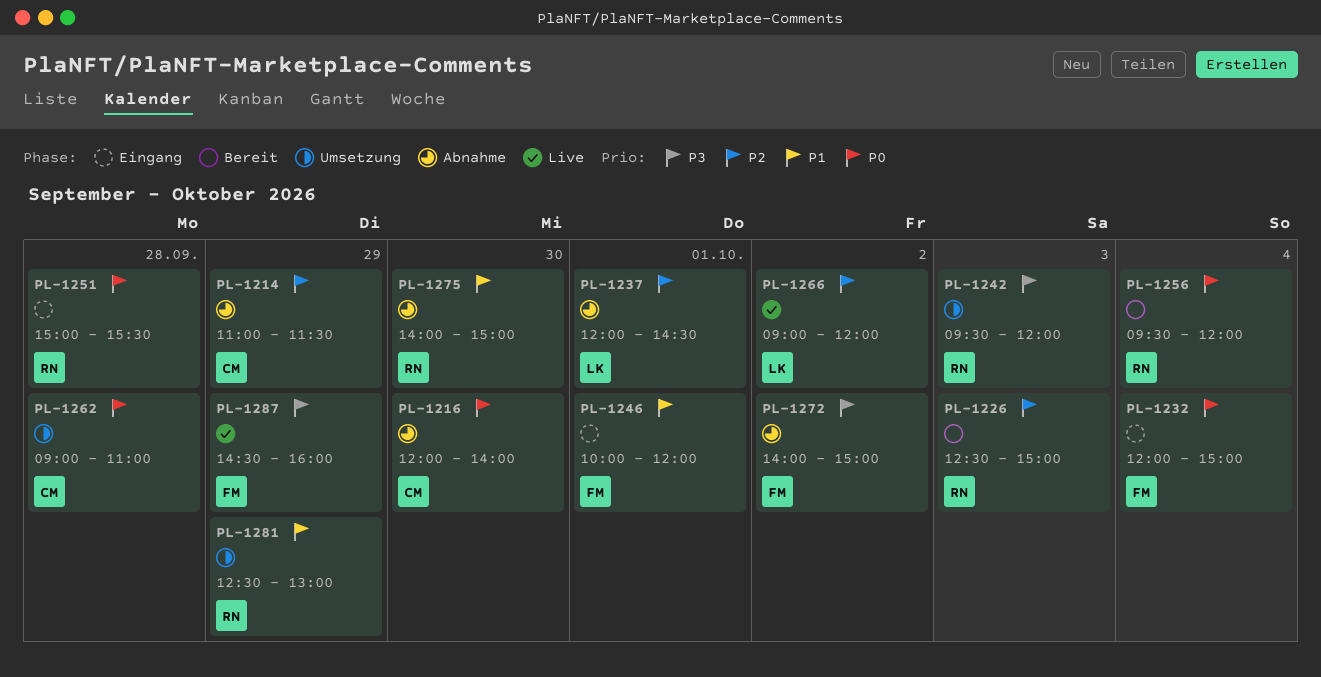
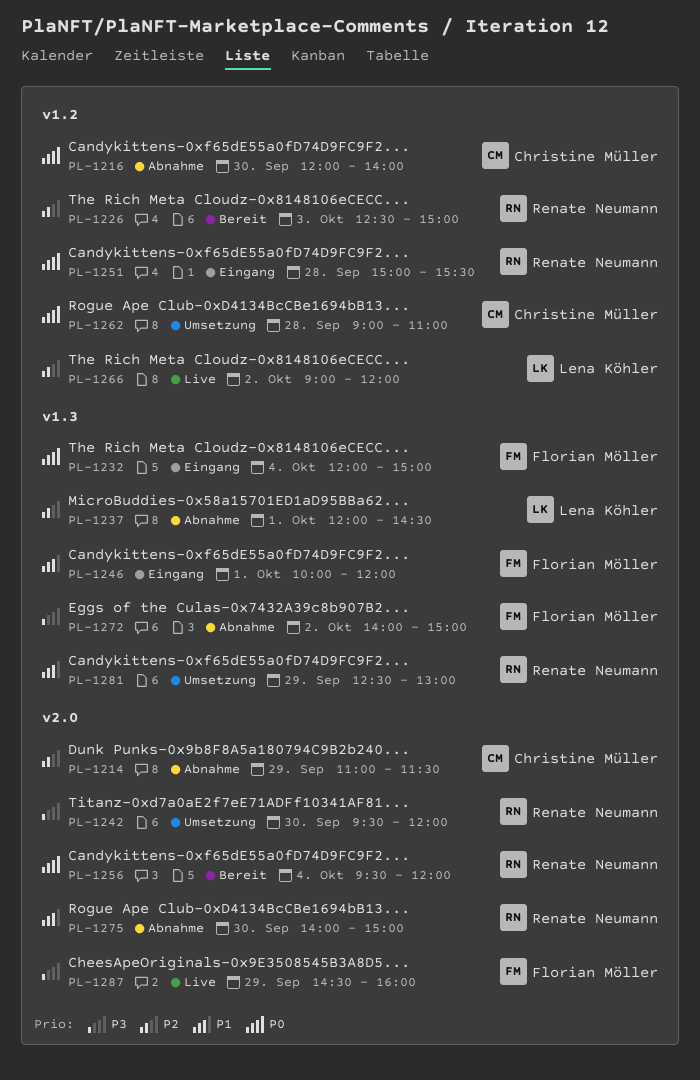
PL-1242, day: Oct 3 -> Sep 30

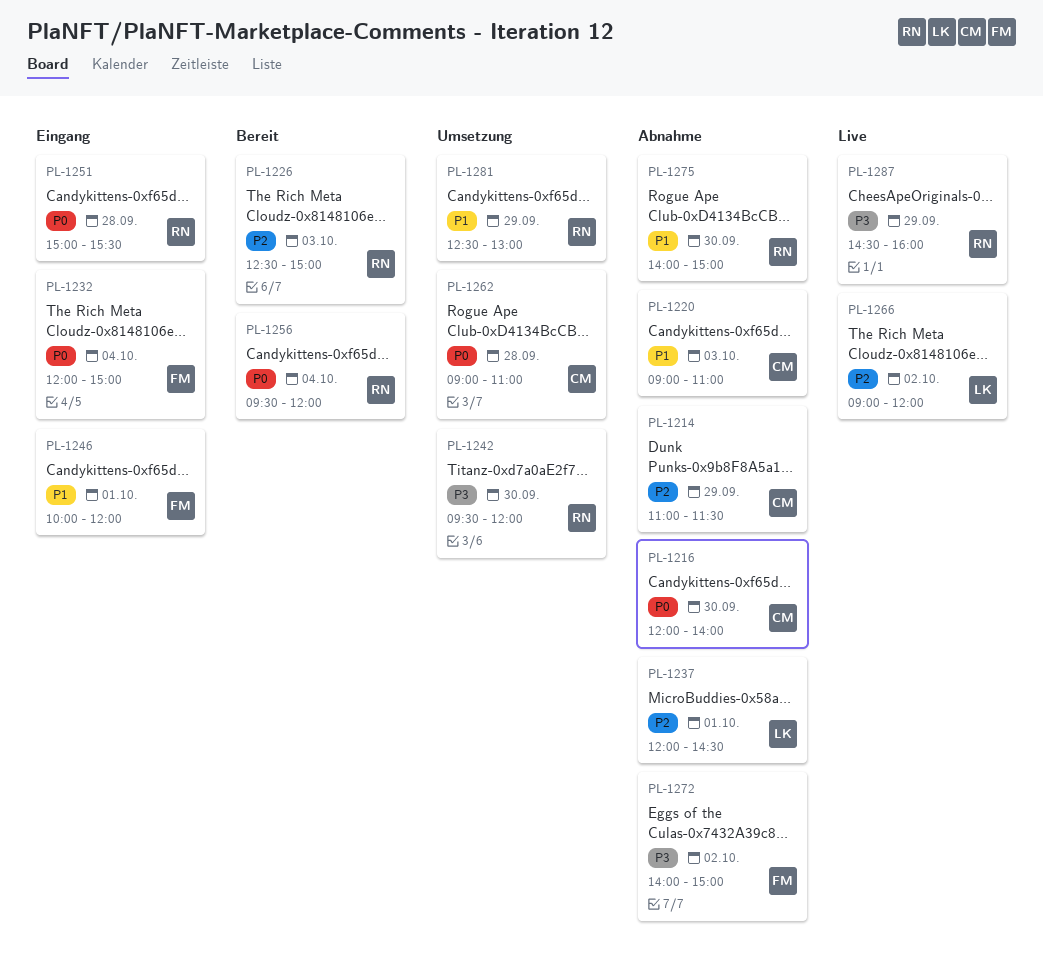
PL-1220: none -> present
PL-1287, owner: Florian Möller -> Renate Neumann

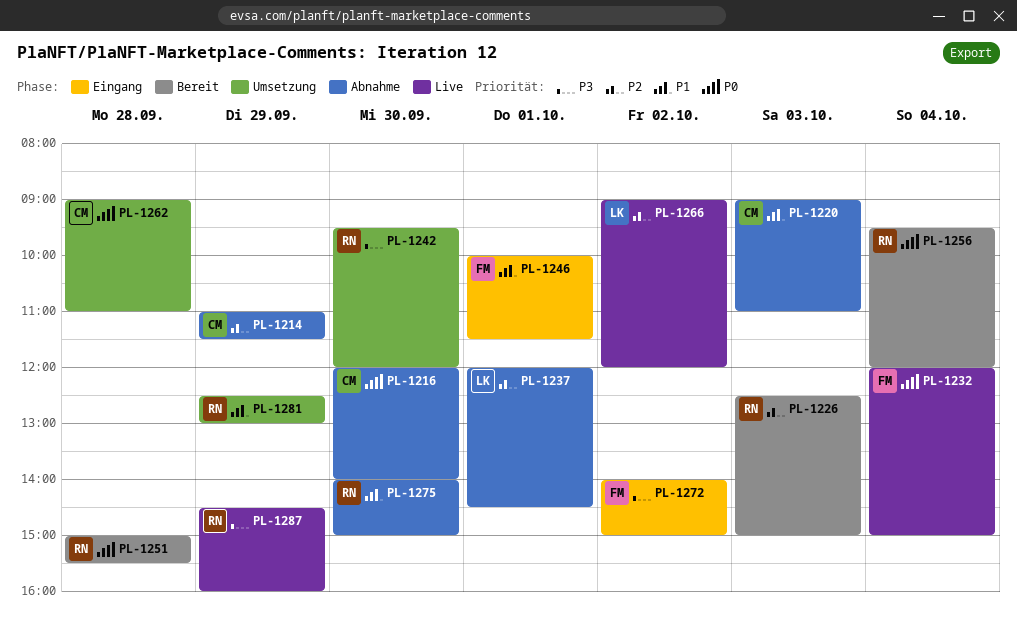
PL-1232, status: Eingang -> Live
PL-1246, ends: 12:00 -> 11:30
PL-1251, status: Eingang -> Bereit
PL-1272, status: Abnahme -> Eingang

